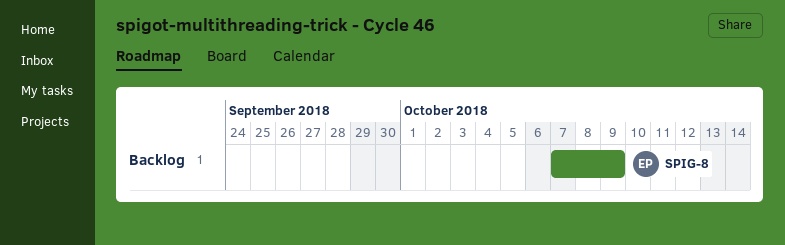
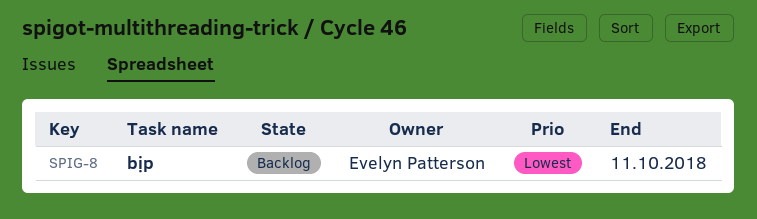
SPIG-8, due: Oct 9 -> Oct 11

